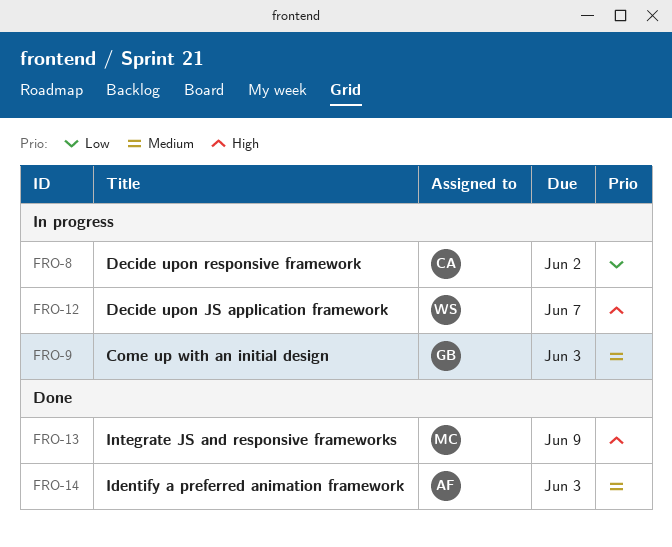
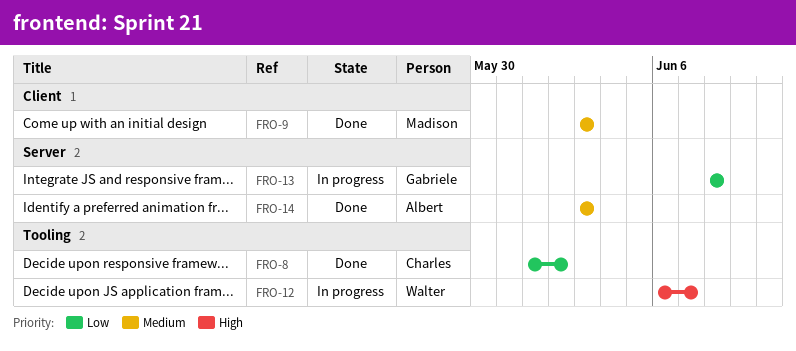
FRO-8, status: In progress -> Done
FRO-9, status: In progress -> Done
FRO-9, owner: Gabriele -> Madison
FRO-13, status: Done -> In progress
FRO-13, owner: Madison -> Gabriele
FRO-13, priority: High -> Low
FRO-13, due: Jun 9 -> Jun 8

